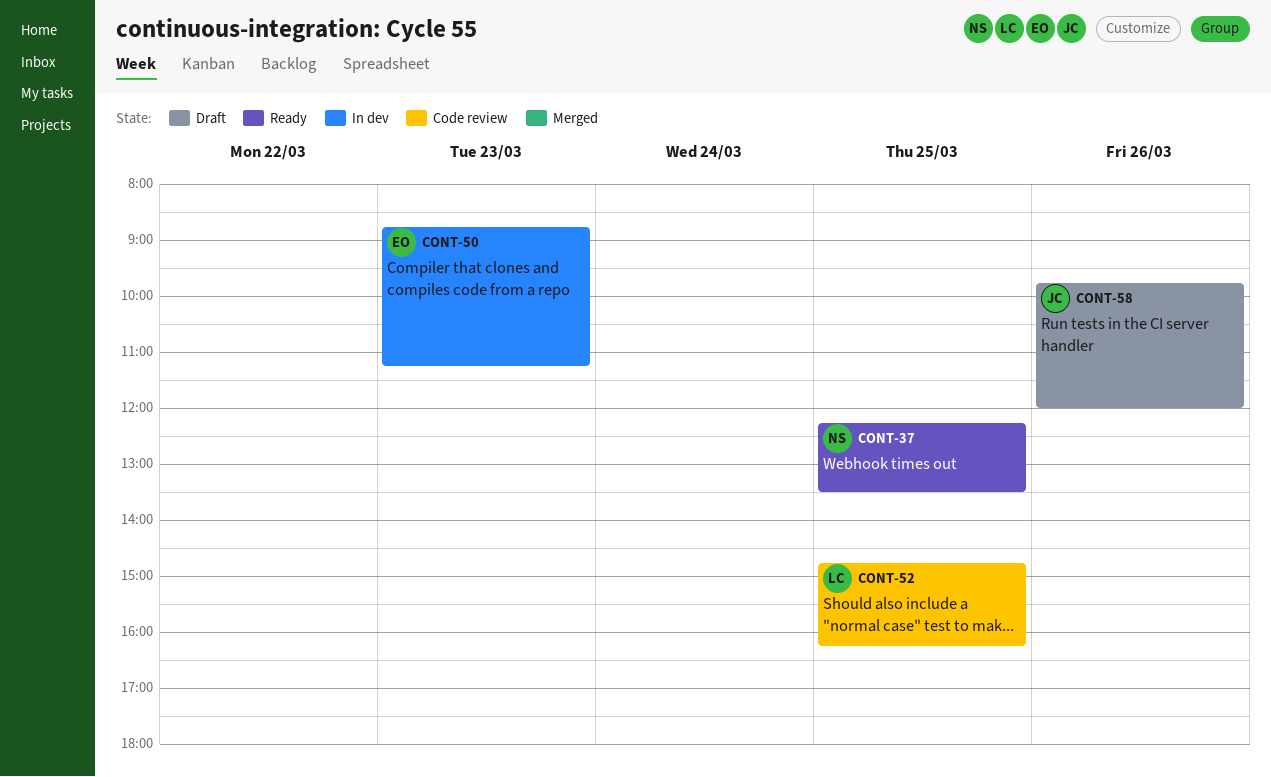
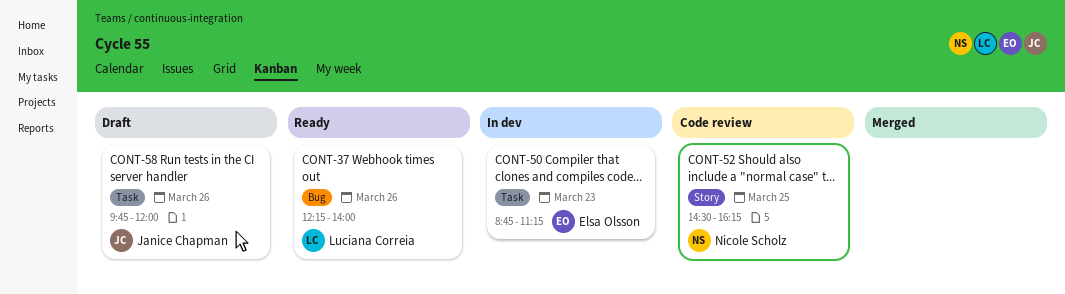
CONT-37, owner: Nicole Scholz -> Luciana Correia
CONT-37, day: Mar 25 -> Mar 26
CONT-37, ends: 13:30 -> 14:00
CONT-52, owner: Luciana Correia -> Nicole Scholz
CONT-52, begins: 14:45 -> 14:30

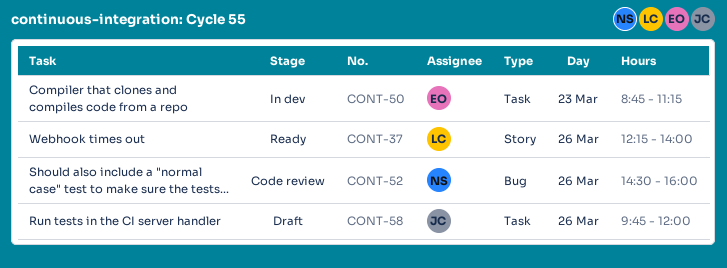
CONT-37, label: Bug -> Story
CONT-52, label: Story -> Bug
CONT-52, day: Mar 25 -> Mar 26
CONT-52, ends: 16:15 -> 16:00

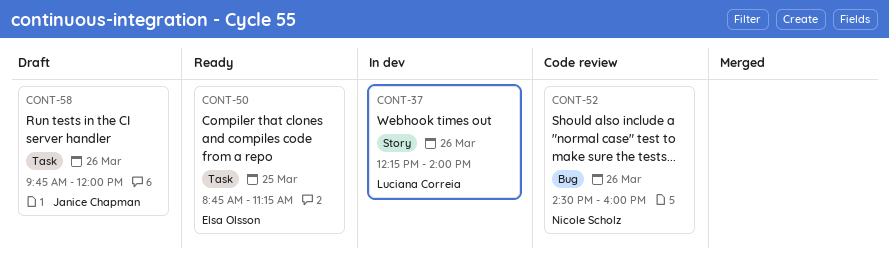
CONT-37, status: Ready -> In dev
CONT-50, status: In dev -> Ready
CONT-50, day: Mar 23 -> Mar 25

